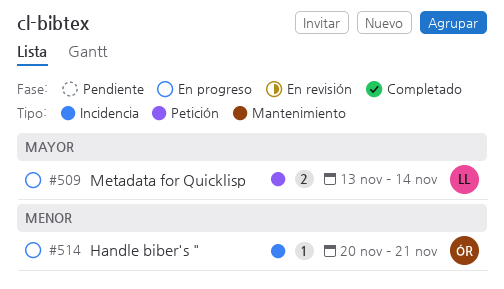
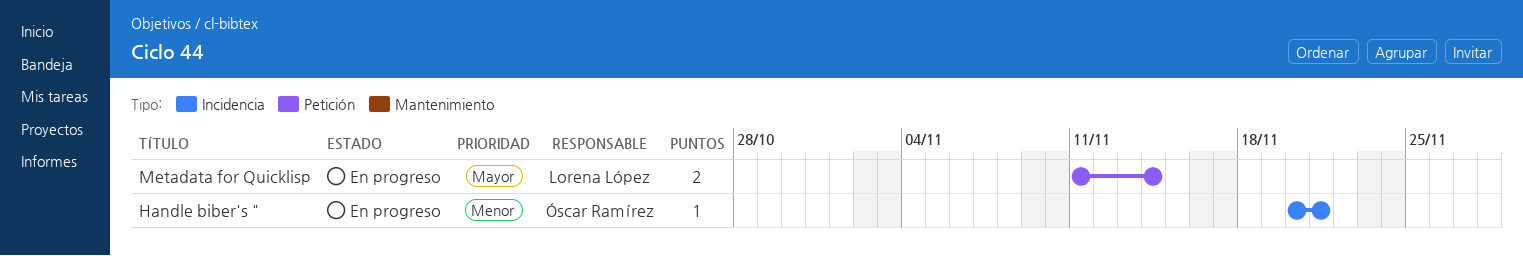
Metadata for Quicklisp, start: Nov 13 -> Nov 11

